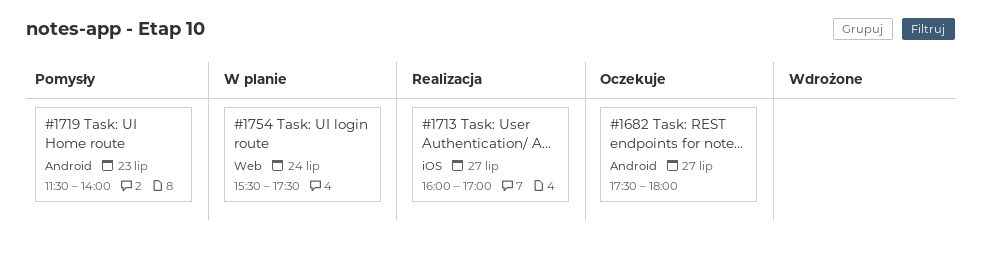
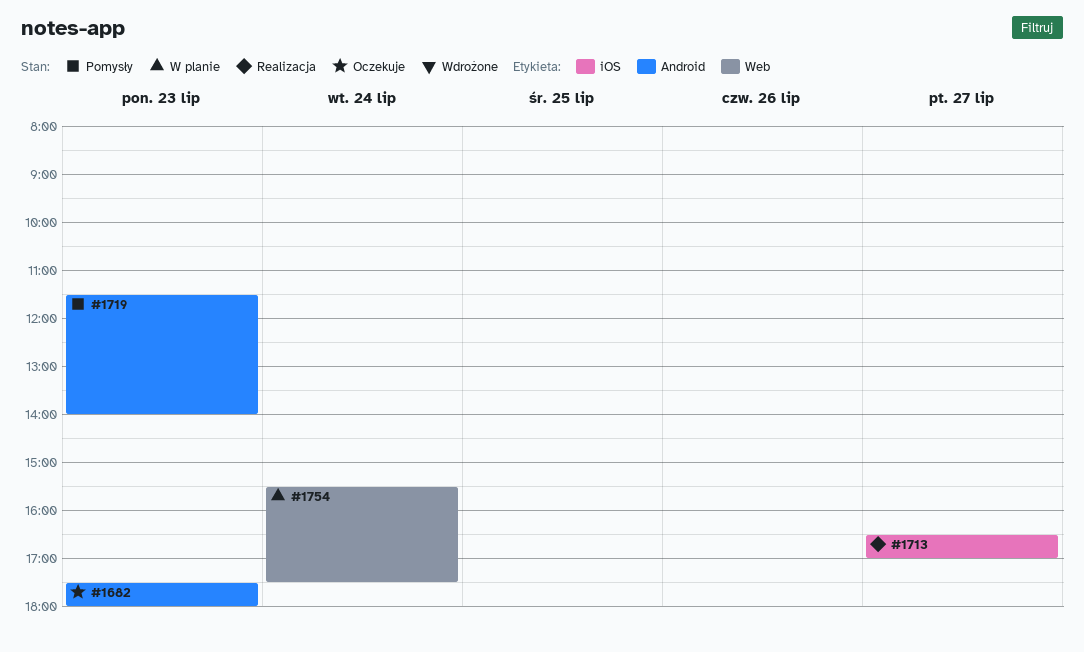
#1682, day: Jul 27 -> Jul 23
#1713, begins: 16:00 -> 16:30

